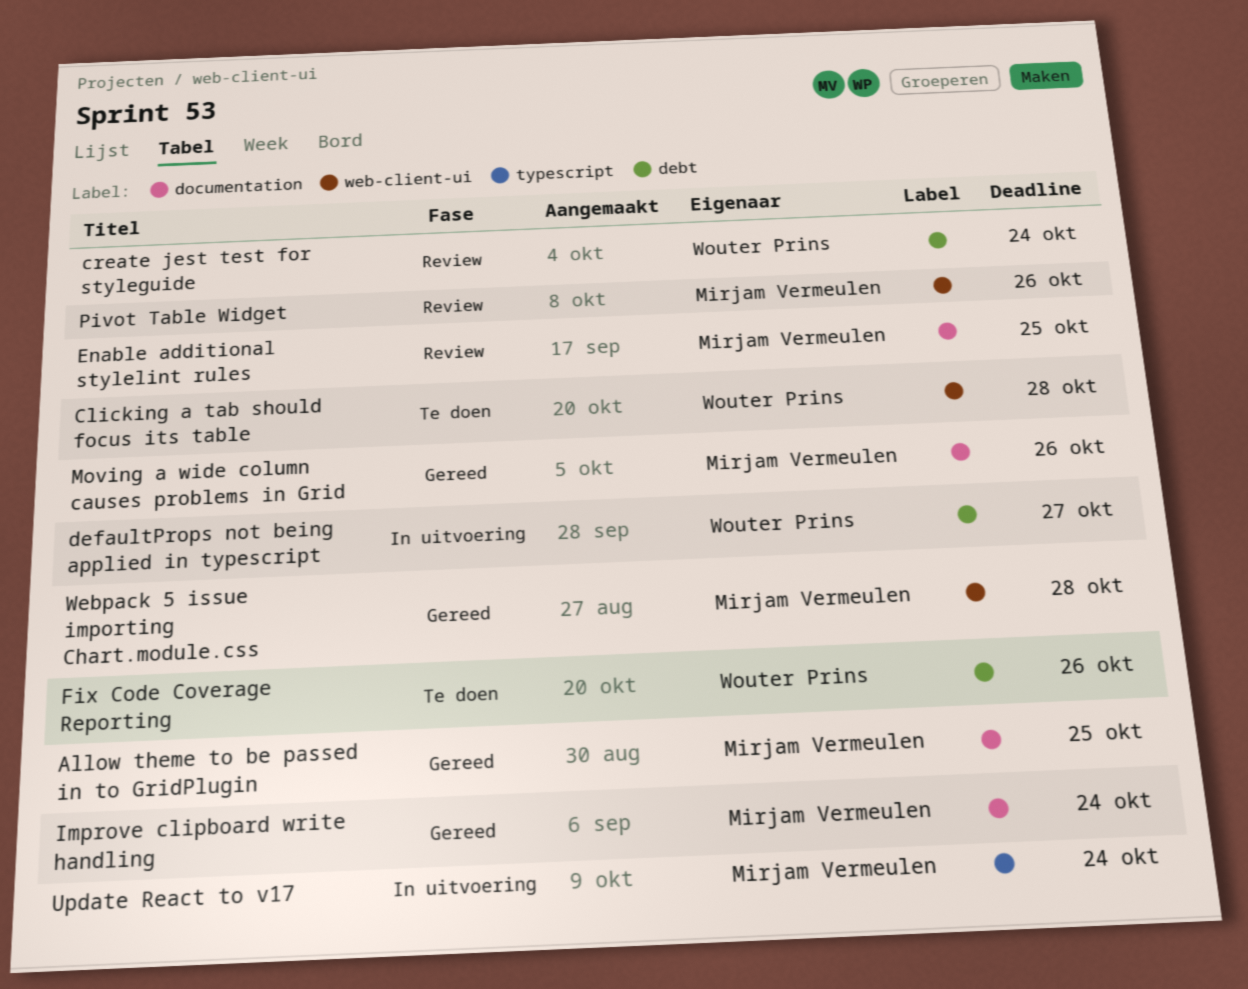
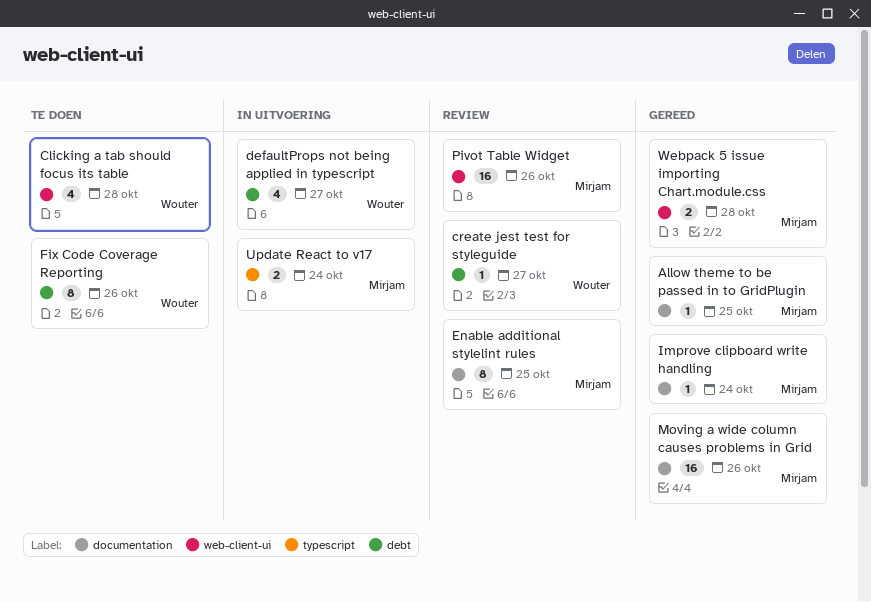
create jest test for styleguide, due: Oct 24 -> Oct 27

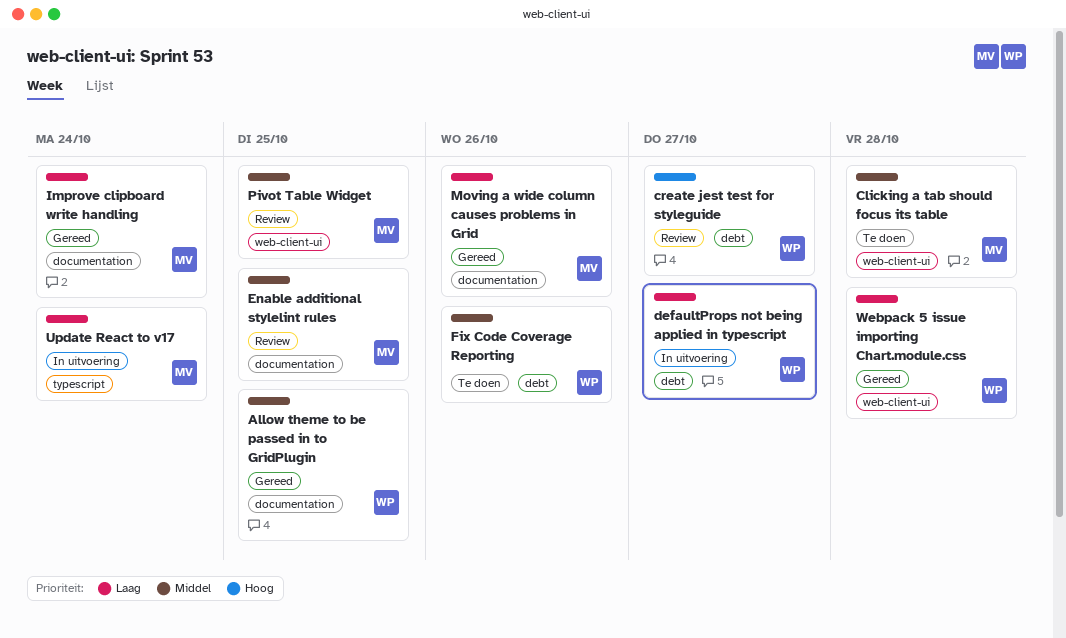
Allow theme to be passed in to GridPlugin, owner: Mirjam -> Wouter
Clicking a tab should focus its table, owner: Wouter -> Mirjam
Pivot Table Widget, due: Oct 26 -> Oct 25
Webpack 5 issue importing Chart.module.css, owner: Mirjam -> Wouter

